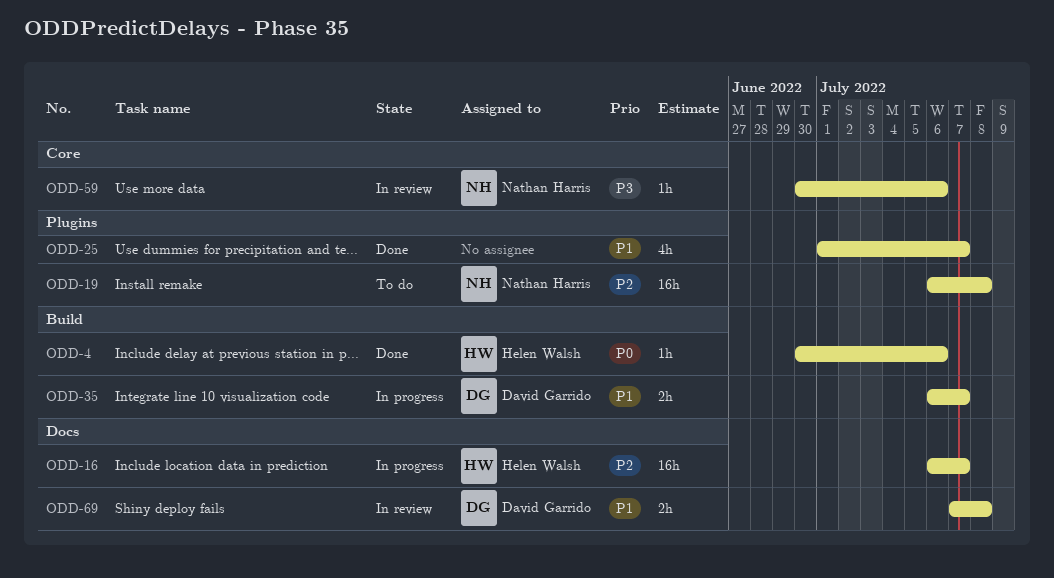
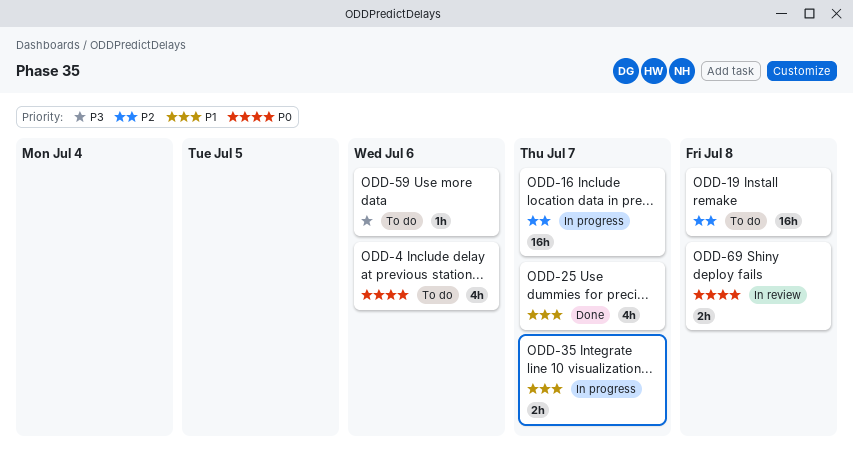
ODD-4, status: Done -> To do
ODD-4, estimate: 1h -> 4h
ODD-59, status: In review -> To do
ODD-69, priority: P1 -> P0

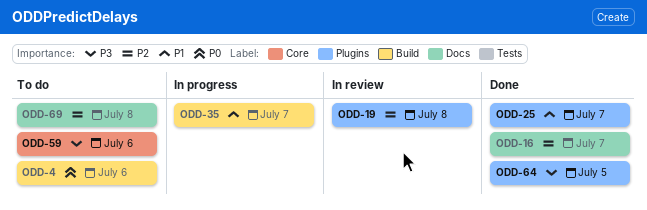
ODD-16, status: In progress -> Done
ODD-19, status: To do -> In review
ODD-64: none -> present
ODD-69, status: In review -> To do
ODD-69, priority: P0 -> P2

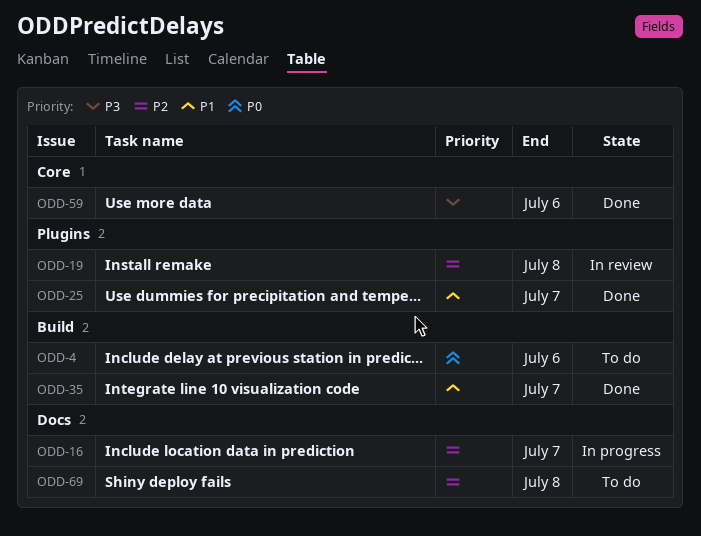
ODD-16, status: Done -> In progress
ODD-35, status: In progress -> Done
ODD-59, status: To do -> Done
ODD-64: present -> none

